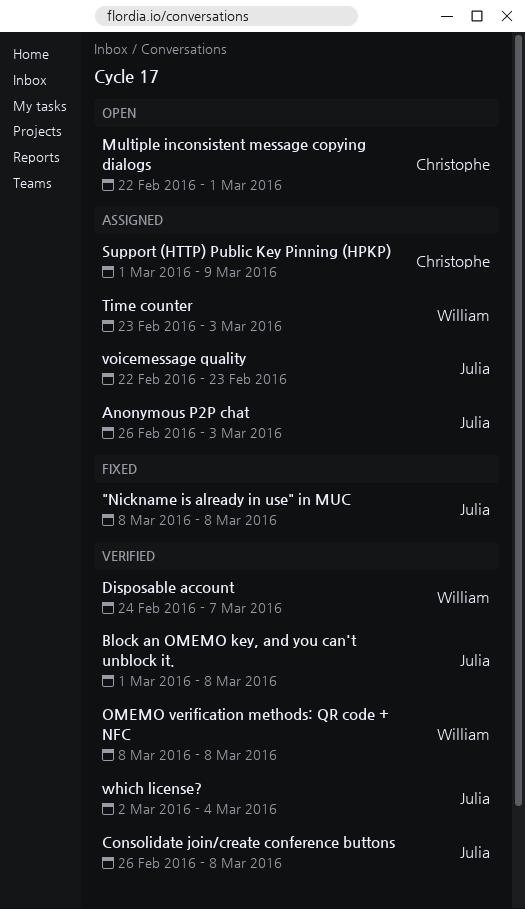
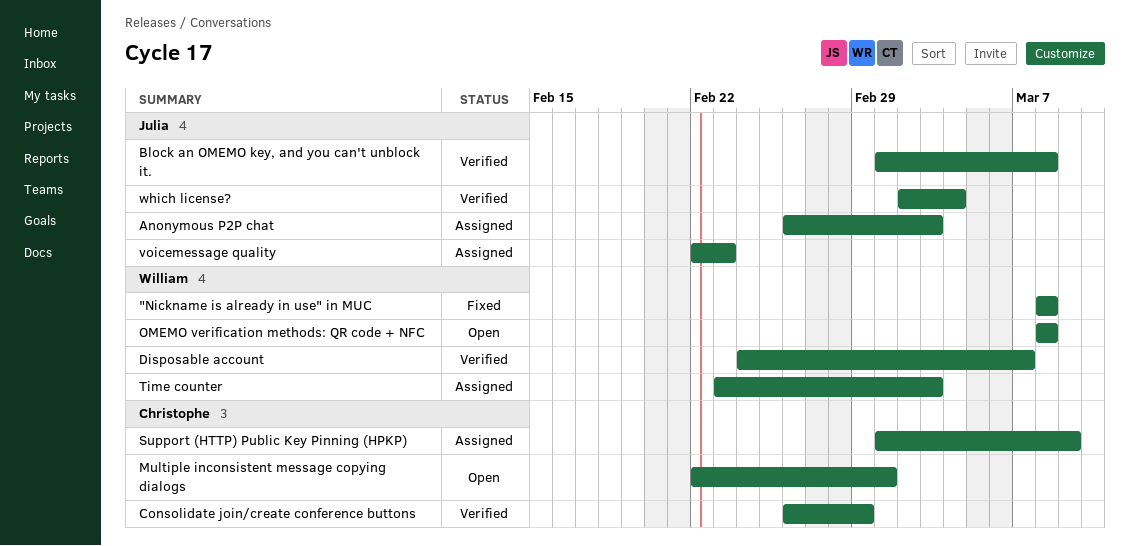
"Nickname is already in use" in MUC, owner: Julia -> William
Consolidate join/create conference buttons, owner: Julia -> Christophe
Consolidate join/create conference buttons, due: Mar 8 -> Feb 29
OMEMO verification methods: QR code + NFC, status: Verified -> Open

